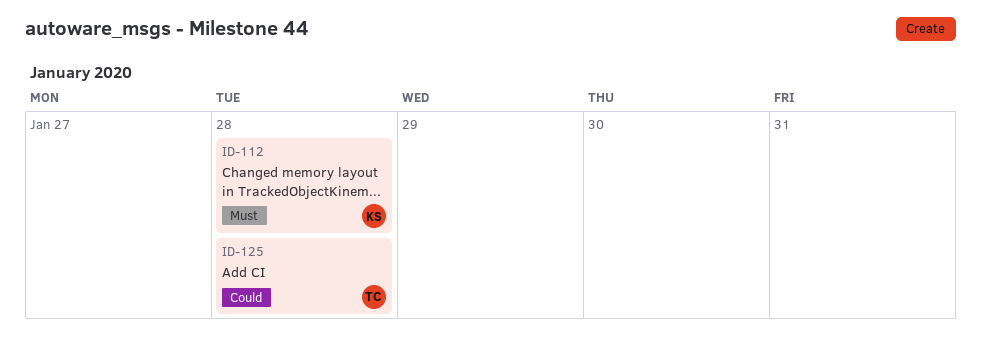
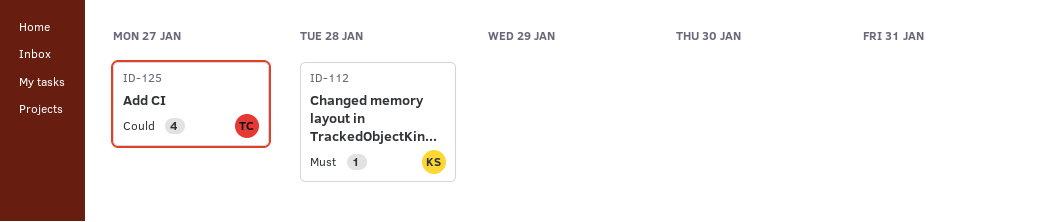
ID-125, due: Jan 28 -> Jan 27

